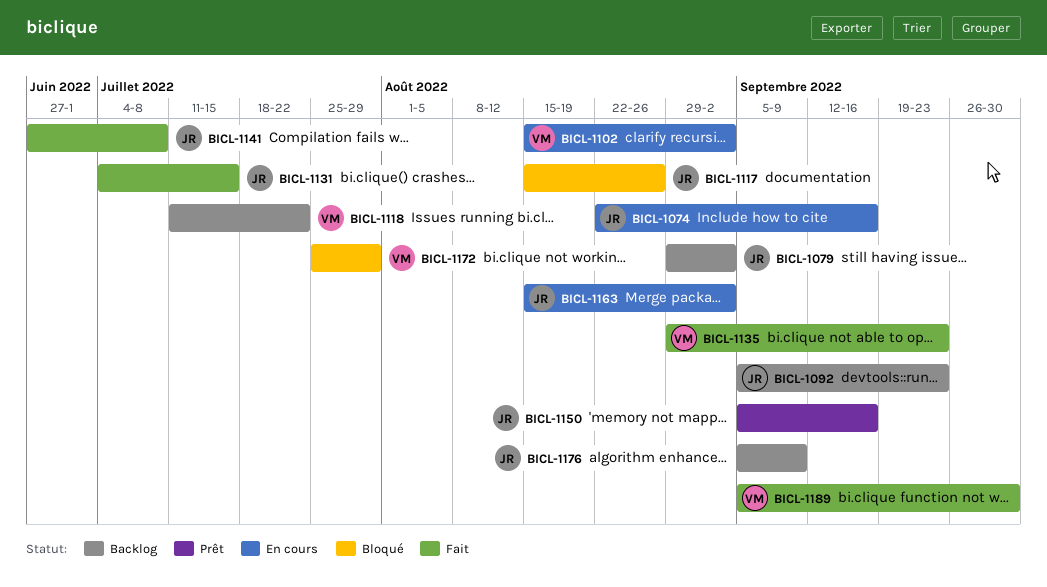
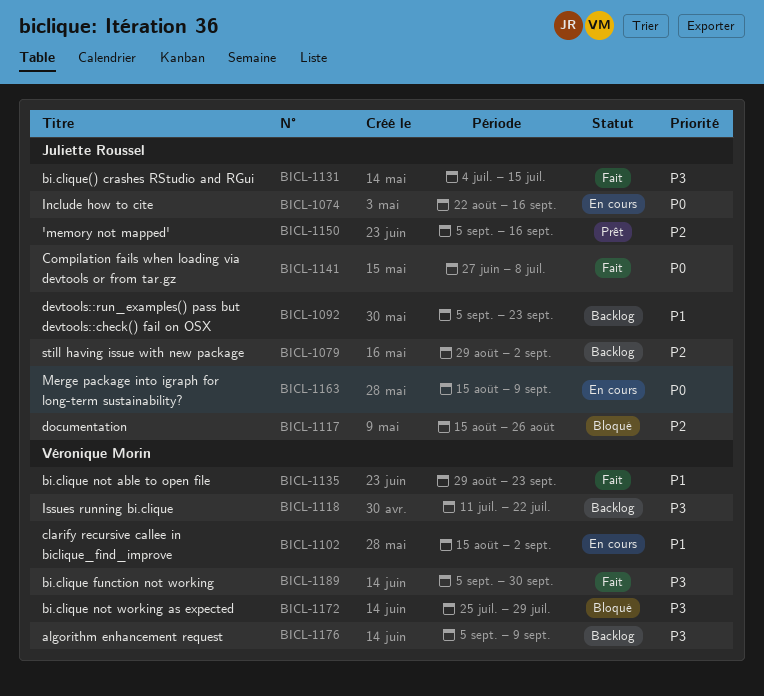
BICL-1163, due: Sep 2 -> Sep 9
BICL-1176, owner: Juliette Roussel -> Véronique Morin

